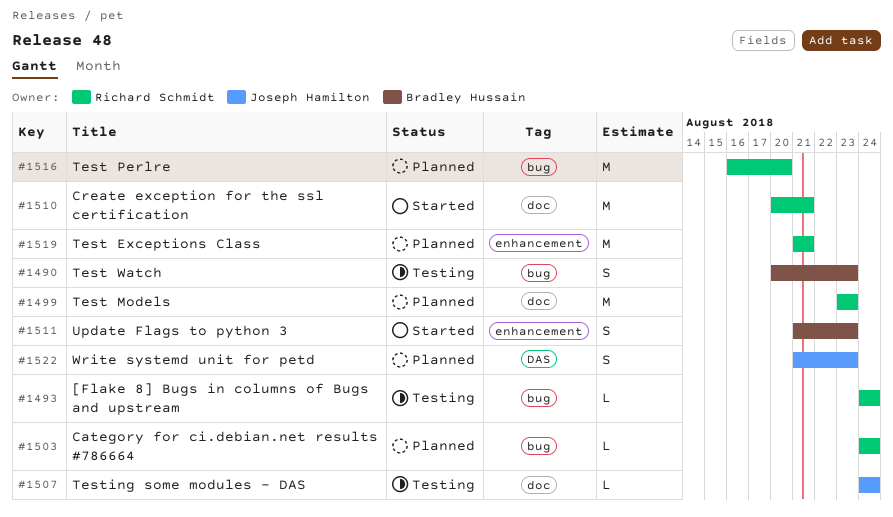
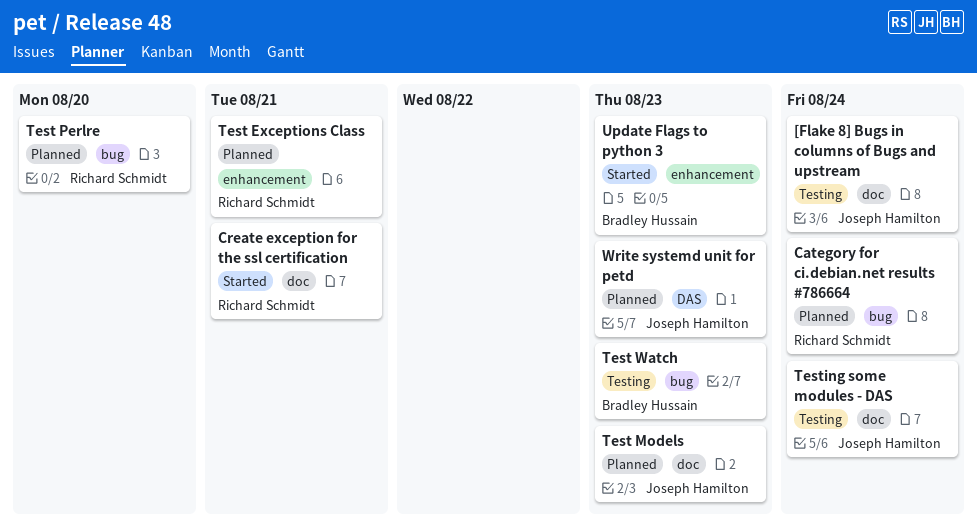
[Flake 8] Bugs in columns of Bugs and upstream, owner: Richard Schmidt -> Joseph Hamilton
[Flake 8] Bugs in columns of Bugs and upstream, label: bug -> doc
Test Models, owner: Richard Schmidt -> Joseph Hamilton

